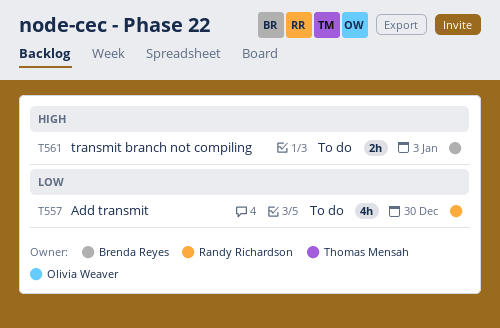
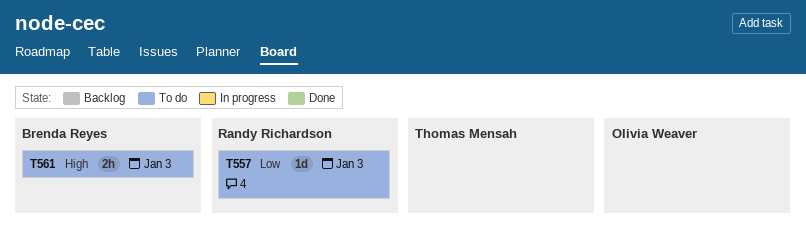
T557, estimate: 4h -> 1d
T557, due: Dec 30 -> Jan 3

